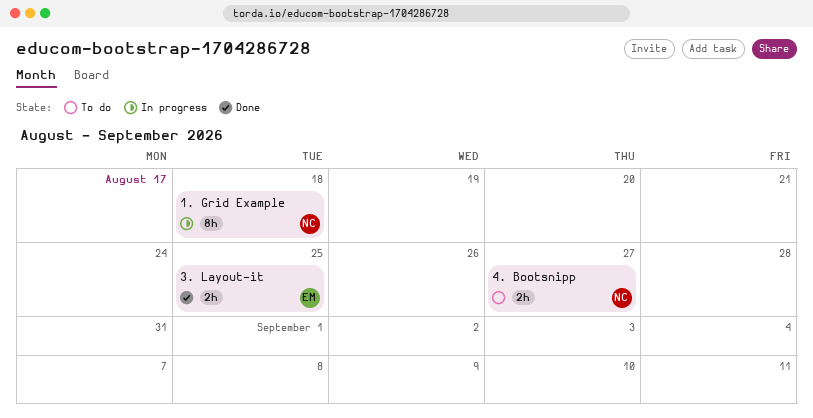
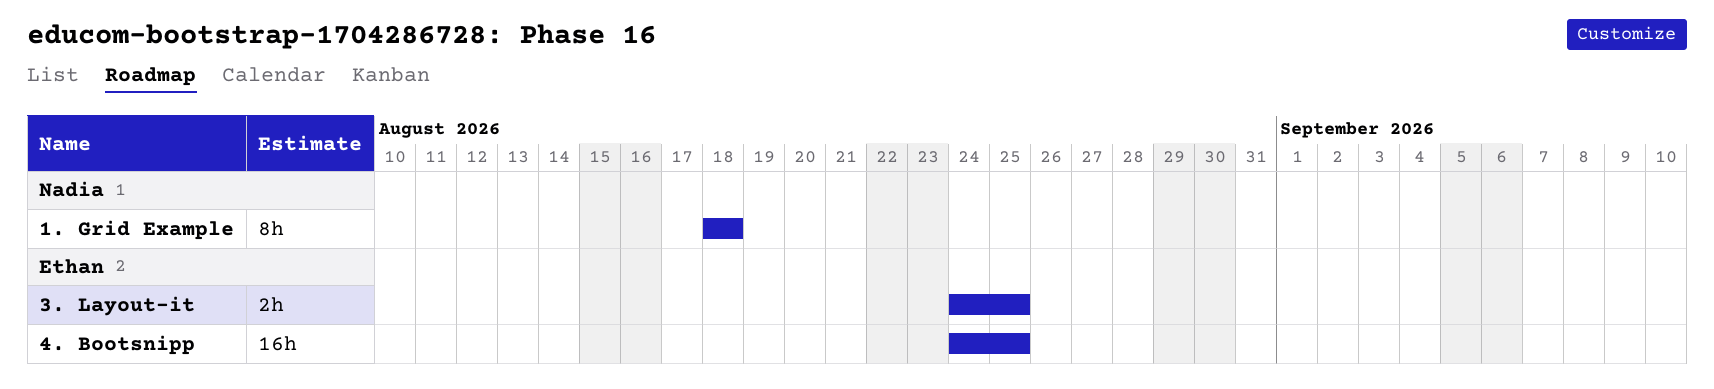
4. Bootsnipp, owner: Nadia -> Ethan
4. Bootsnipp, estimate: 2h -> 16h
4. Bootsnipp, due: Aug 27 -> Aug 25

